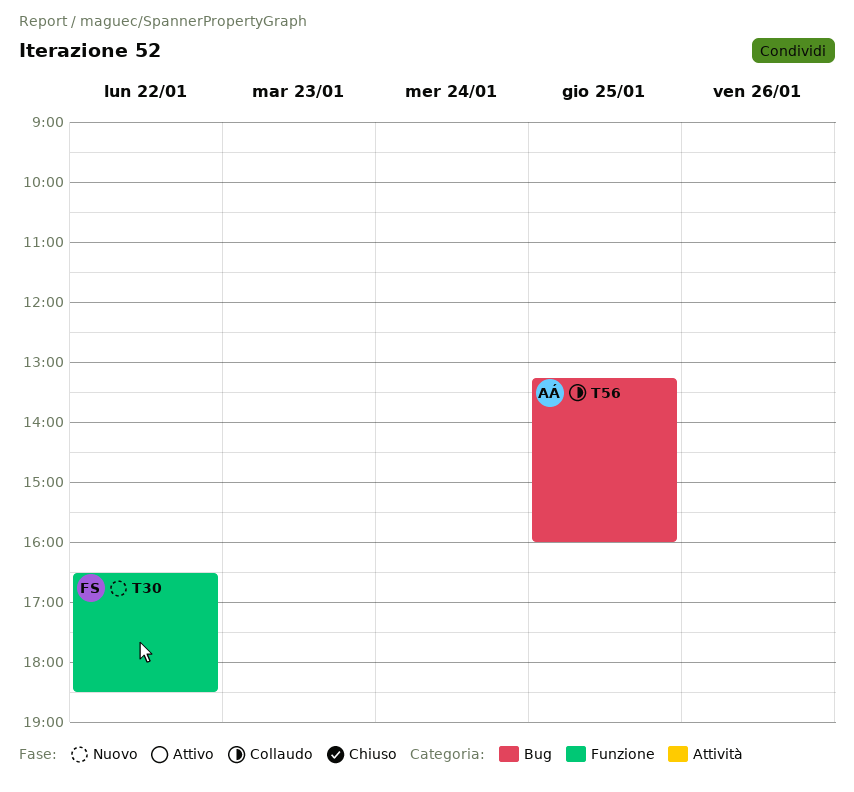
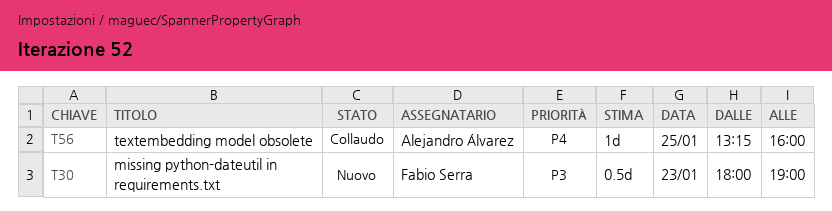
T30, day: Jan 22 -> Jan 23
T30, begins: 16:30 -> 18:00
T30, ends: 18:30 -> 19:00

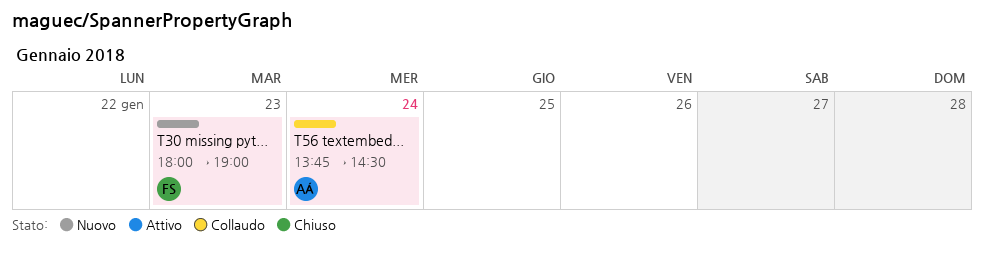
T56, day: Jan 25 -> Jan 24
T56, begins: 13:15 -> 13:45
T56, ends: 16:00 -> 14:30

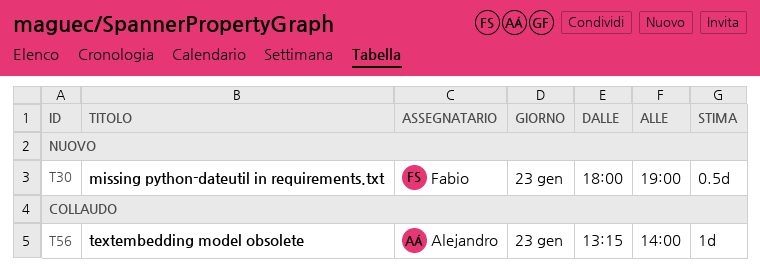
T56, day: Jan 24 -> Jan 23
T56, begins: 13:45 -> 13:15
T56, ends: 14:30 -> 14:00

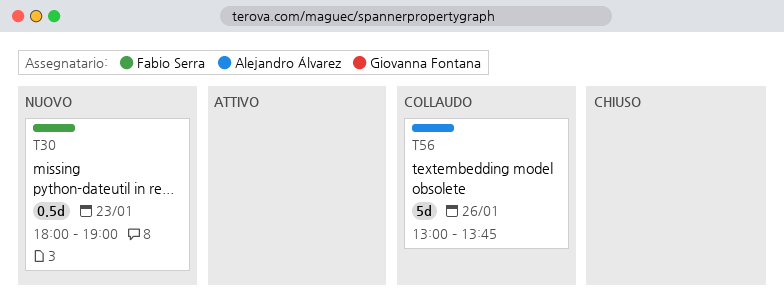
T56, estimate: 1d -> 5d
T56, day: Jan 23 -> Jan 26
T56, begins: 13:15 -> 13:00
T56, ends: 14:00 -> 13:45

